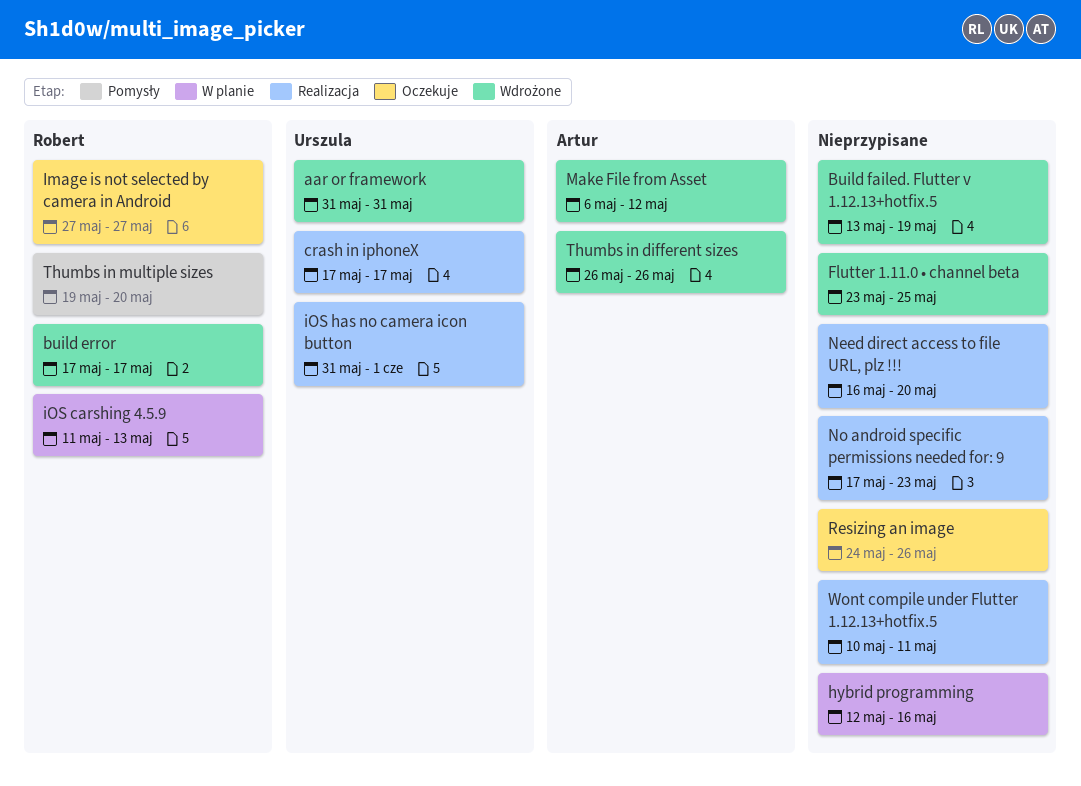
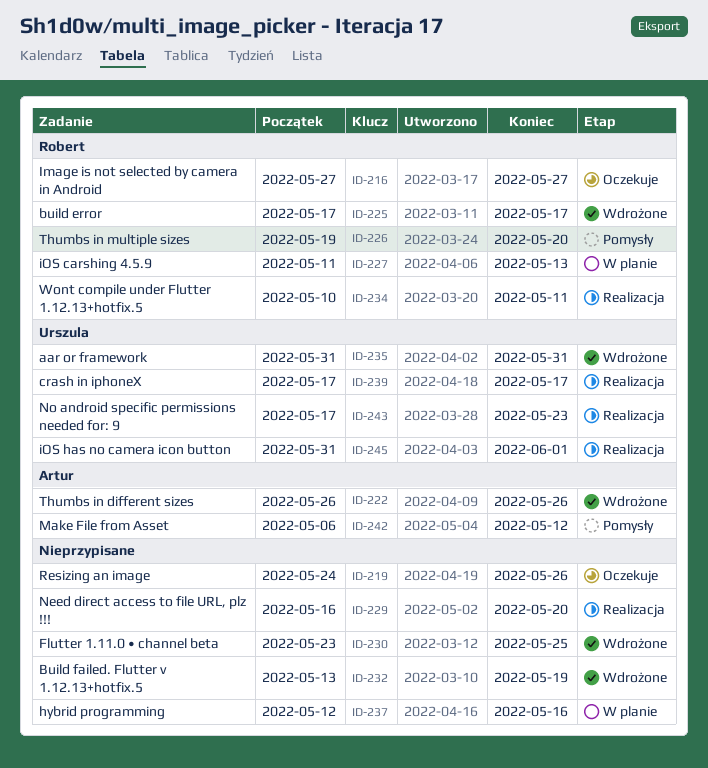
Make File from Asset, status: Wdrożone -> Pomysły
No android specific permissions needed for: 9, owner: none -> Urszula
Wont compile under Flutter 1.12.13+hotfix.5, owner: none -> Robert

